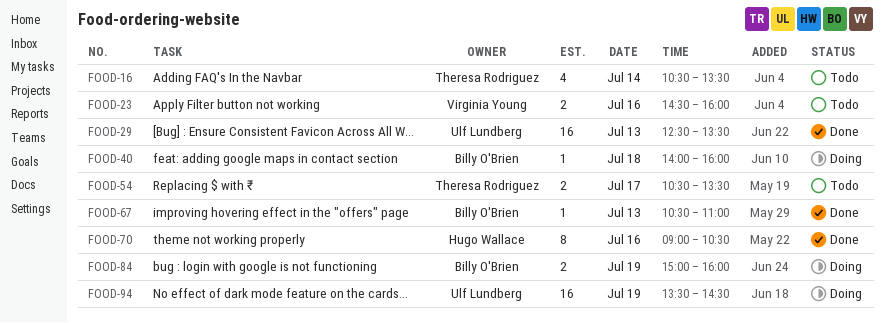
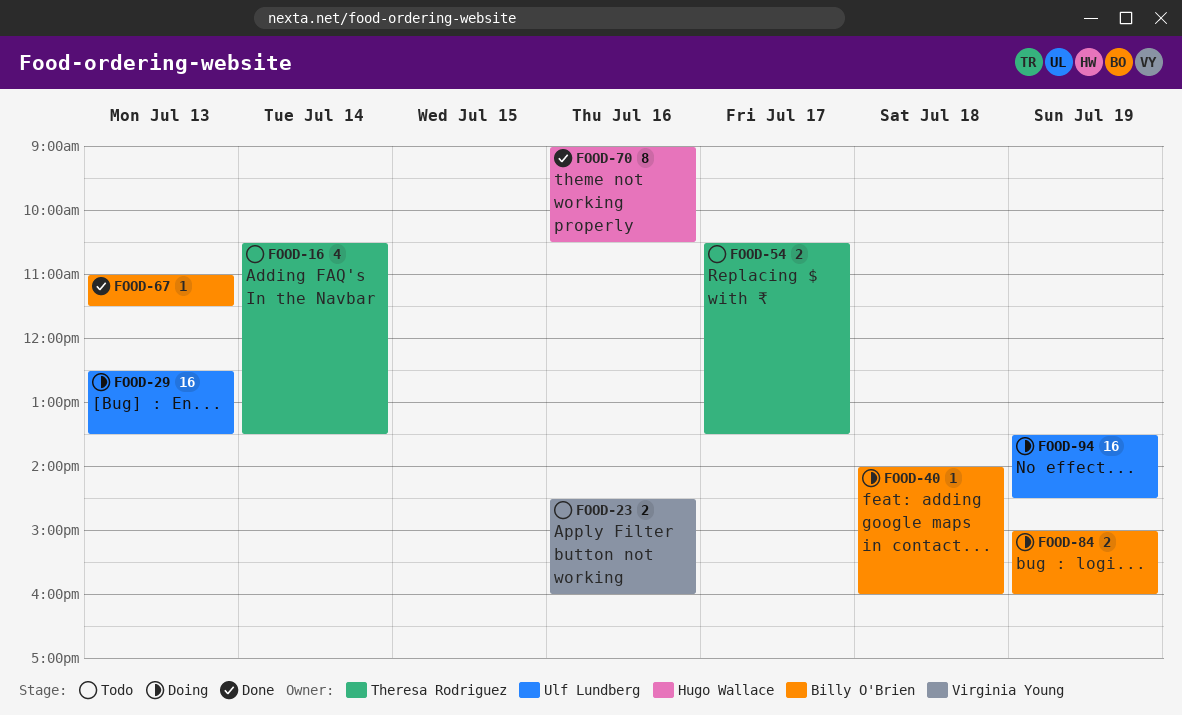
FOOD-29, status: Done -> Doing
FOOD-67, begins: 10:30 -> 11:00
FOOD-67, ends: 11:00 -> 11:30

